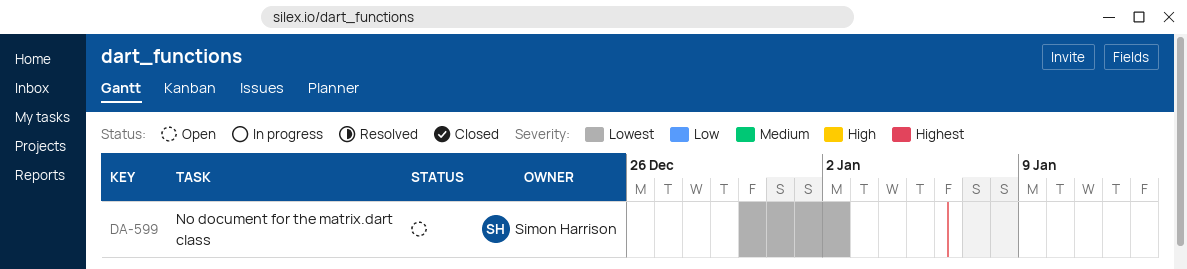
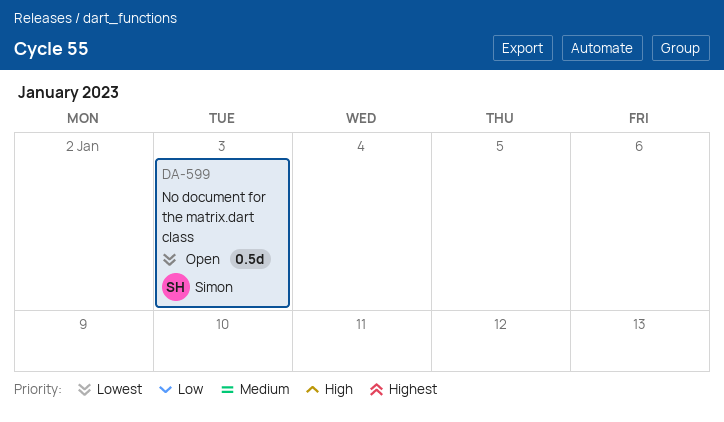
DA-599, due: Jan 2 -> Jan 3

